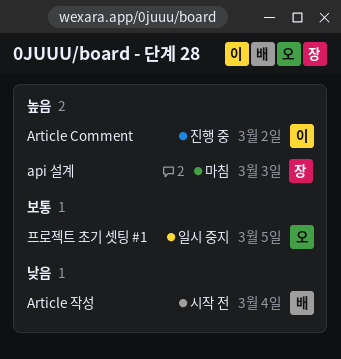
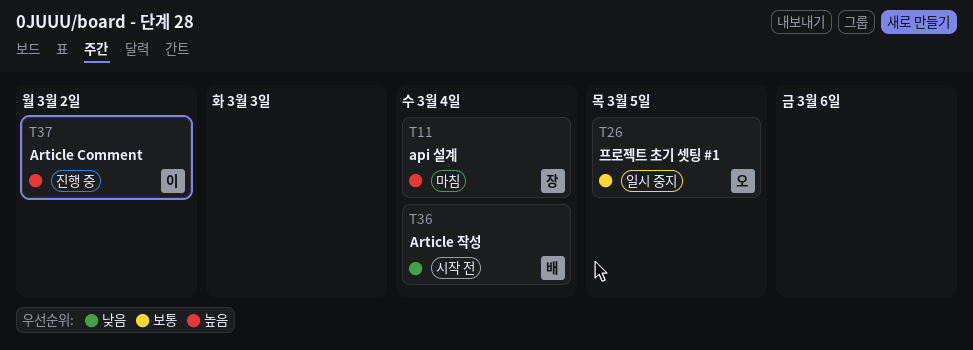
api 설계, due: Mar 3 -> Mar 4

